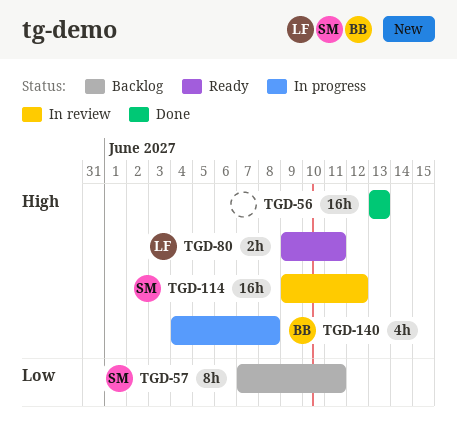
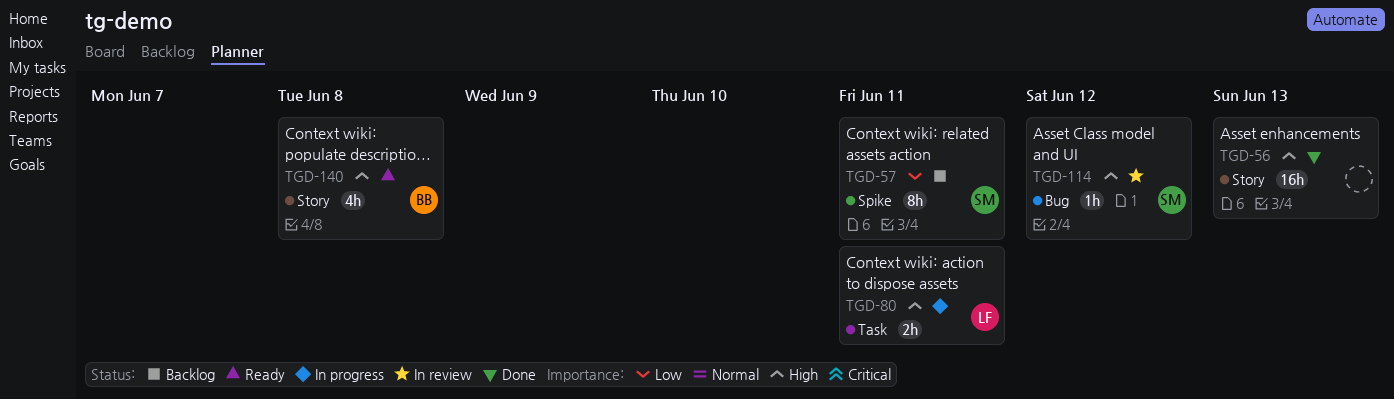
TGD-80, status: Ready -> In progress
TGD-114, estimate: 16h -> 1h
TGD-140, status: In progress -> Ready

